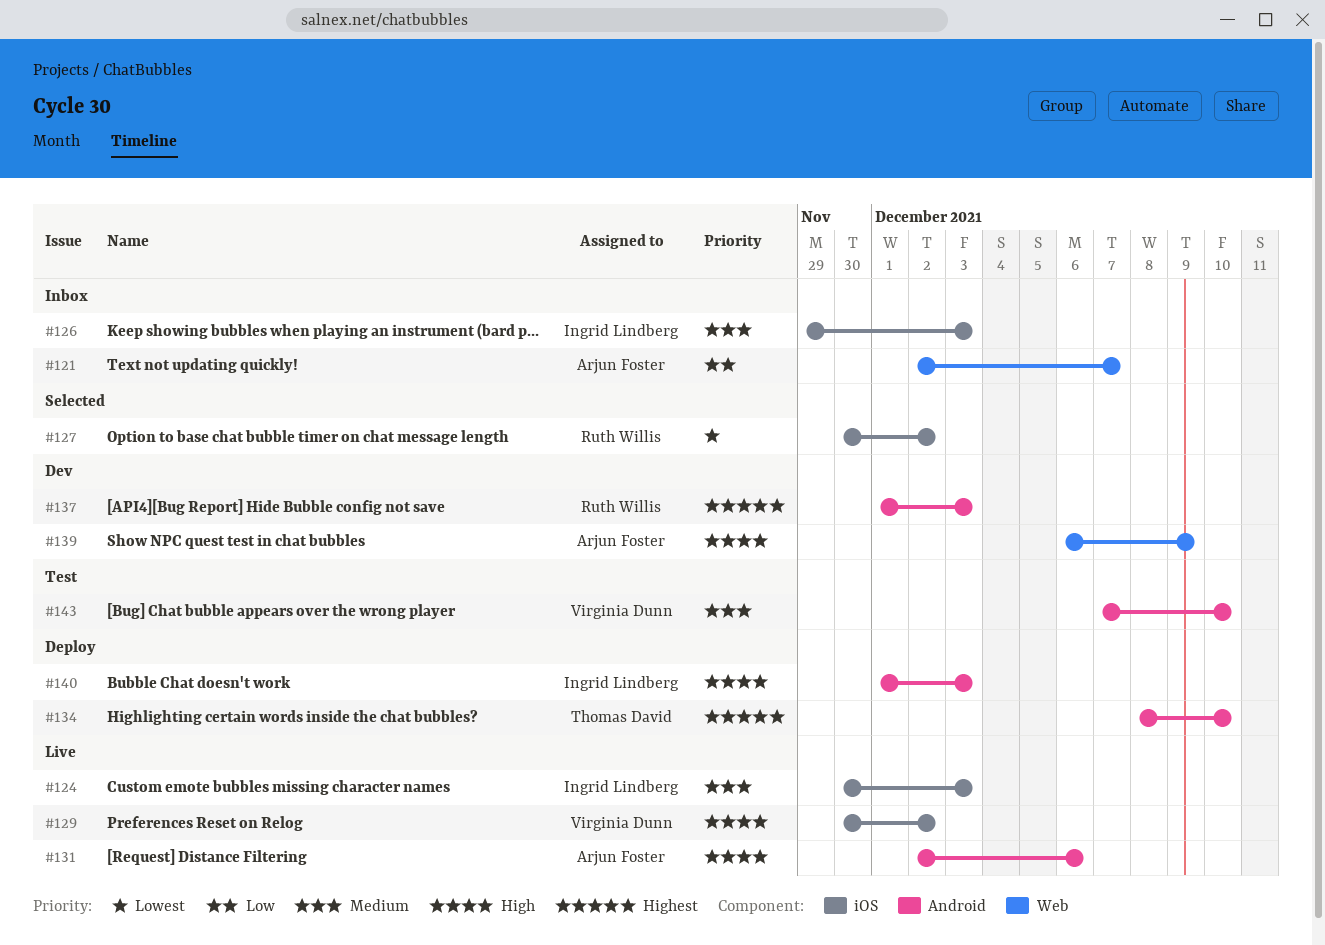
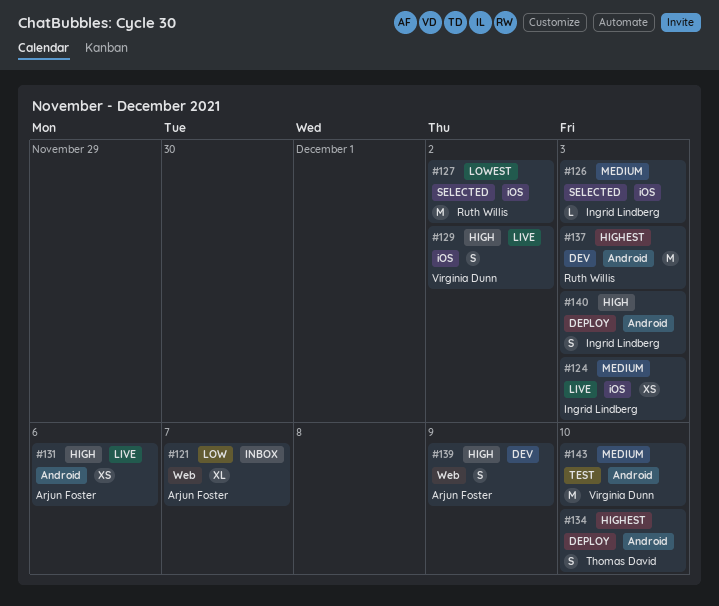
#126, status: Inbox -> Selected

